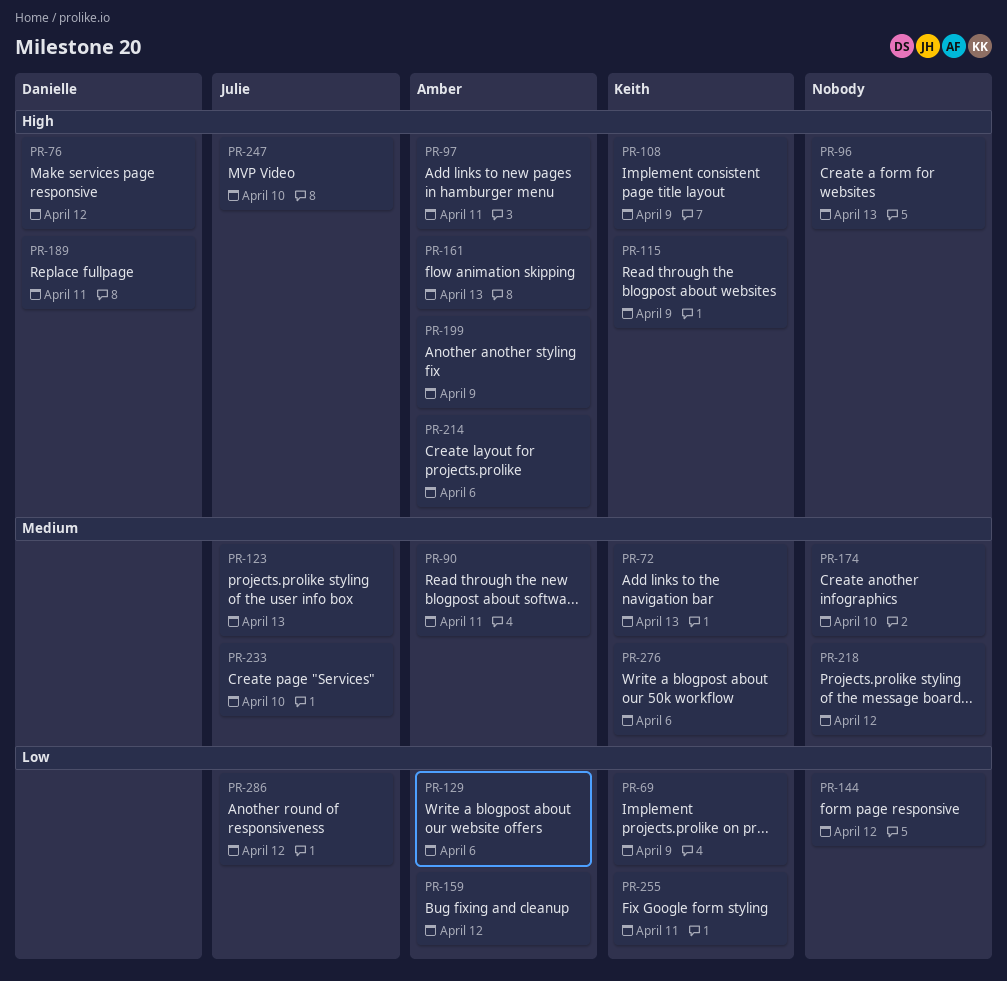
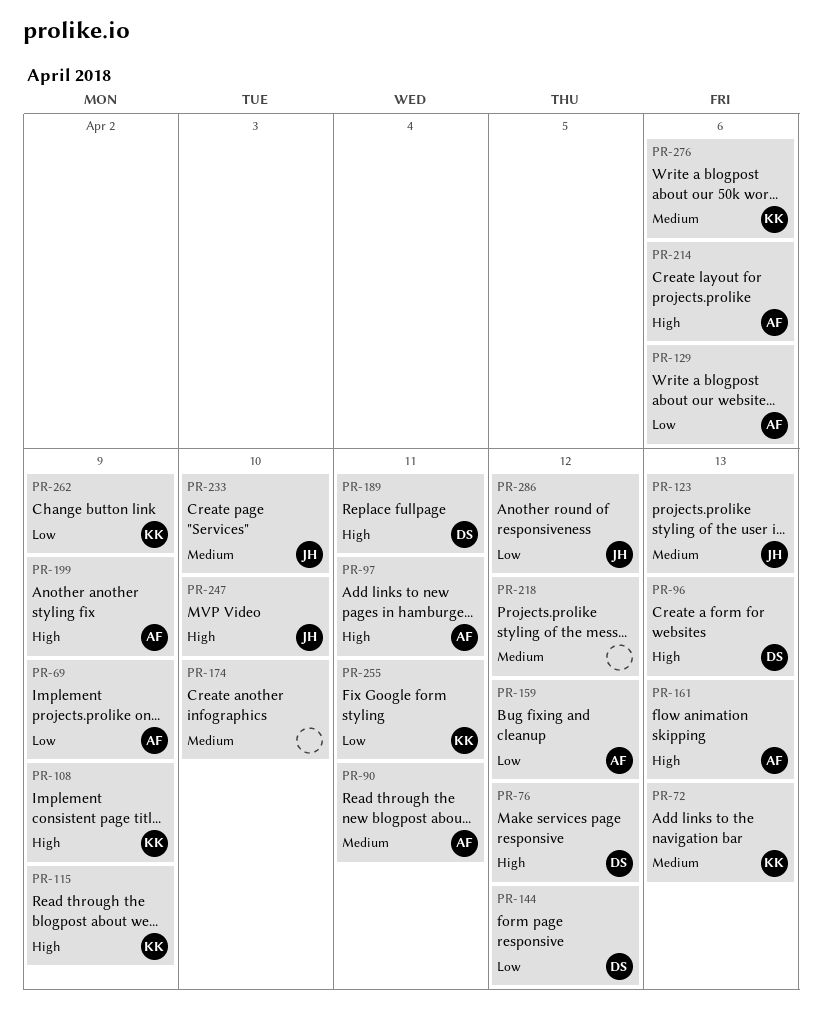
PR-69, owner: Keith -> Amber
PR-96, owner: none -> Danielle
PR-144, owner: none -> Danielle
PR-262: none -> present

